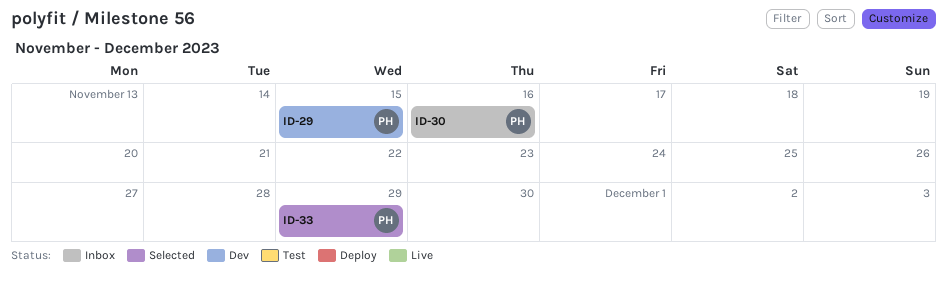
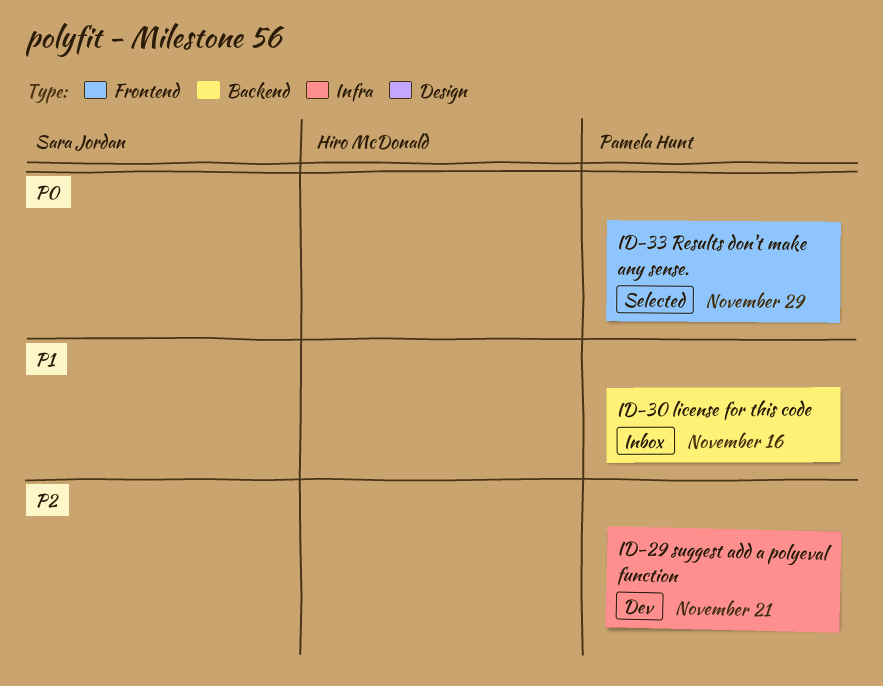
ID-29, due: Nov 15 -> Nov 21

